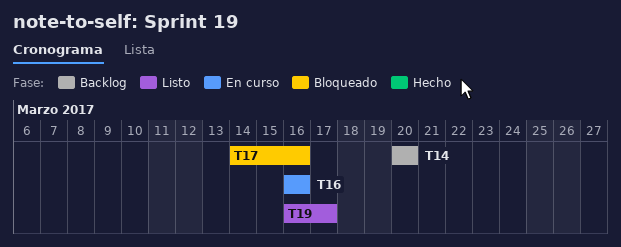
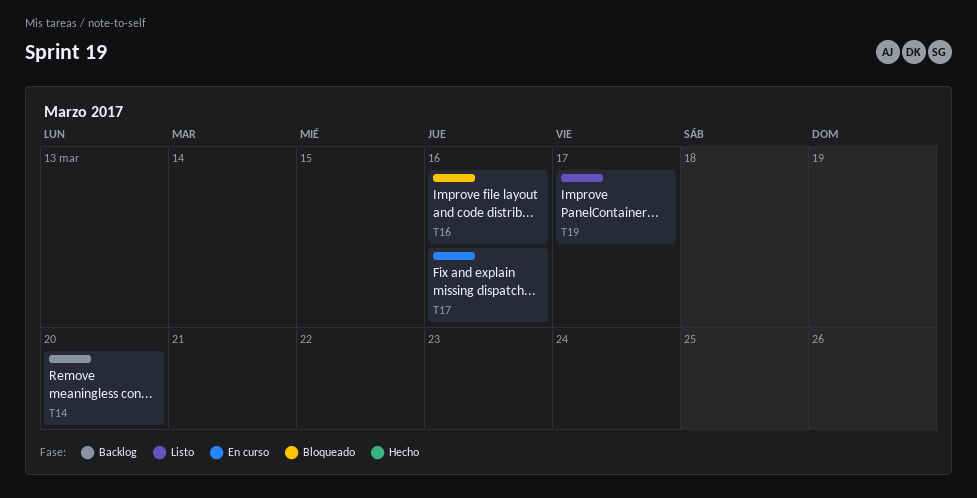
T16, status: En curso -> Bloqueado
T17, status: Bloqueado -> En curso

